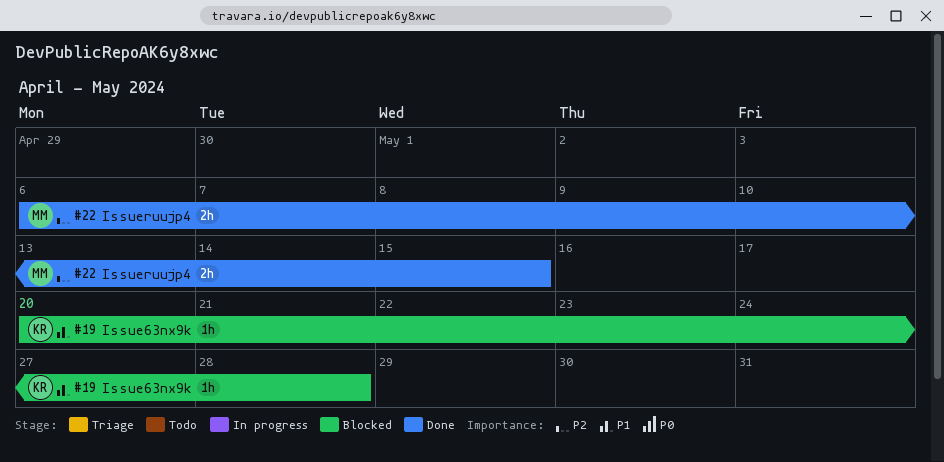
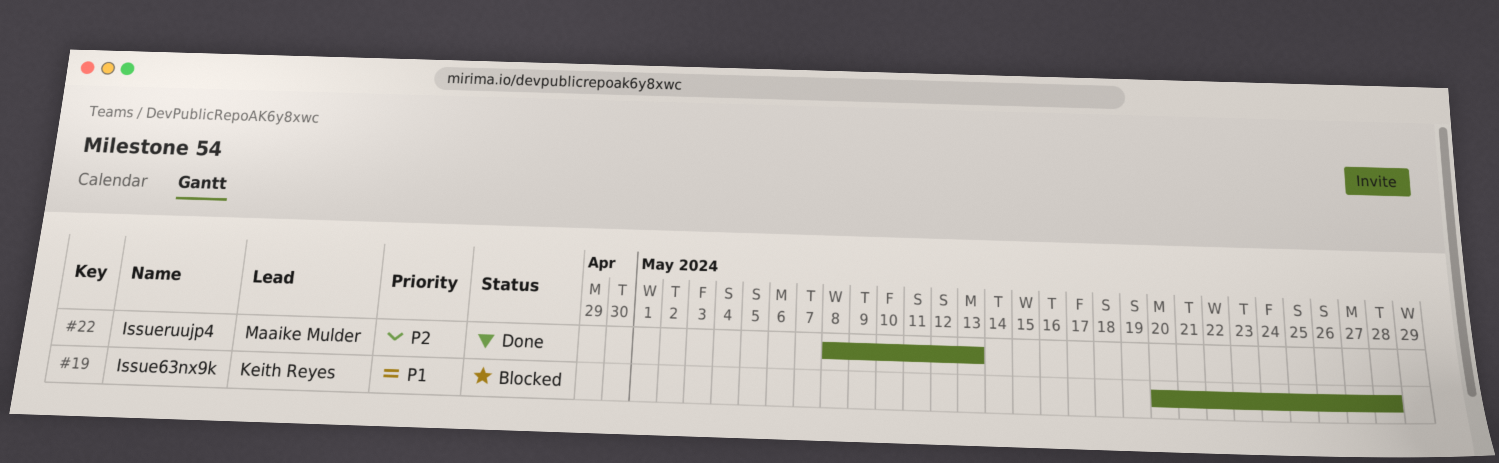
#22, start: May 6 -> May 8
#22, due: May 15 -> May 13

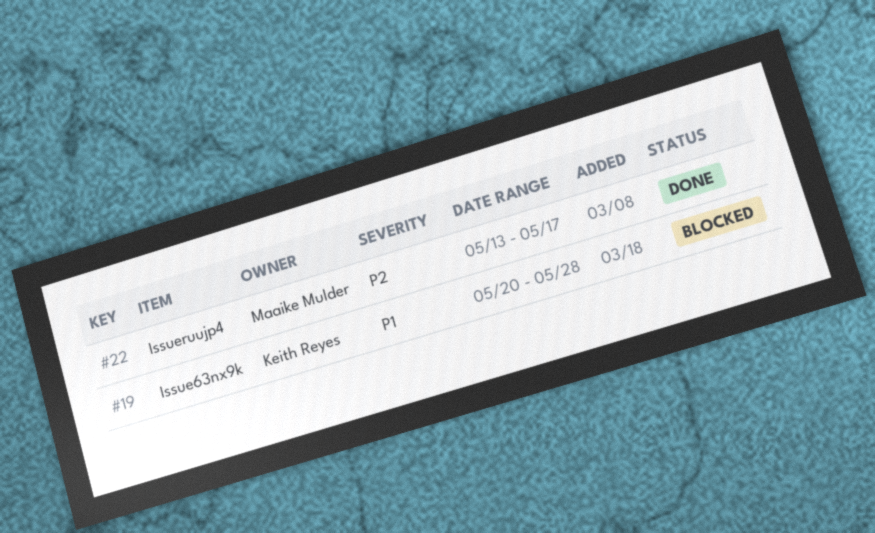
#22, start: May 8 -> May 13
#22, due: May 13 -> May 17

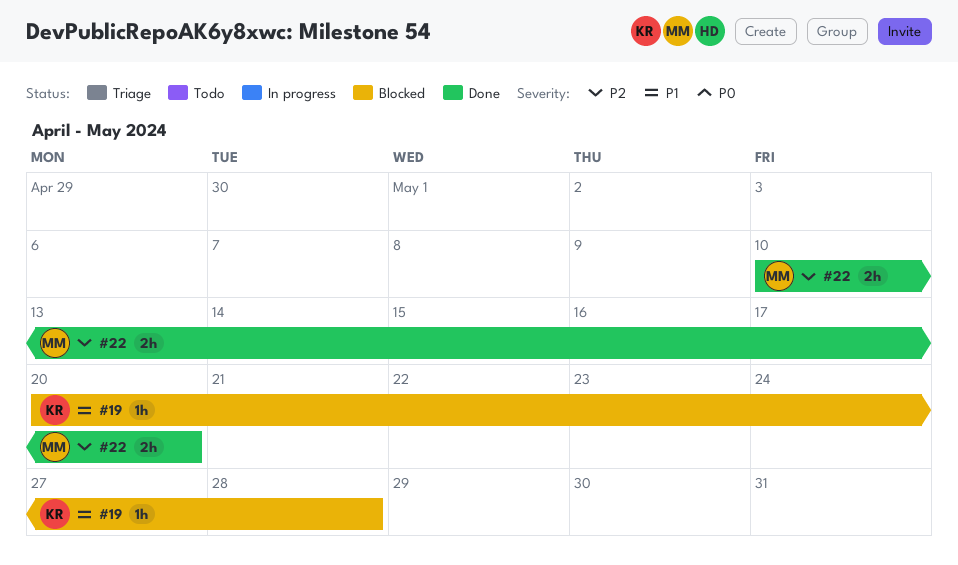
#22, start: May 13 -> May 10
#22, due: May 17 -> May 20

